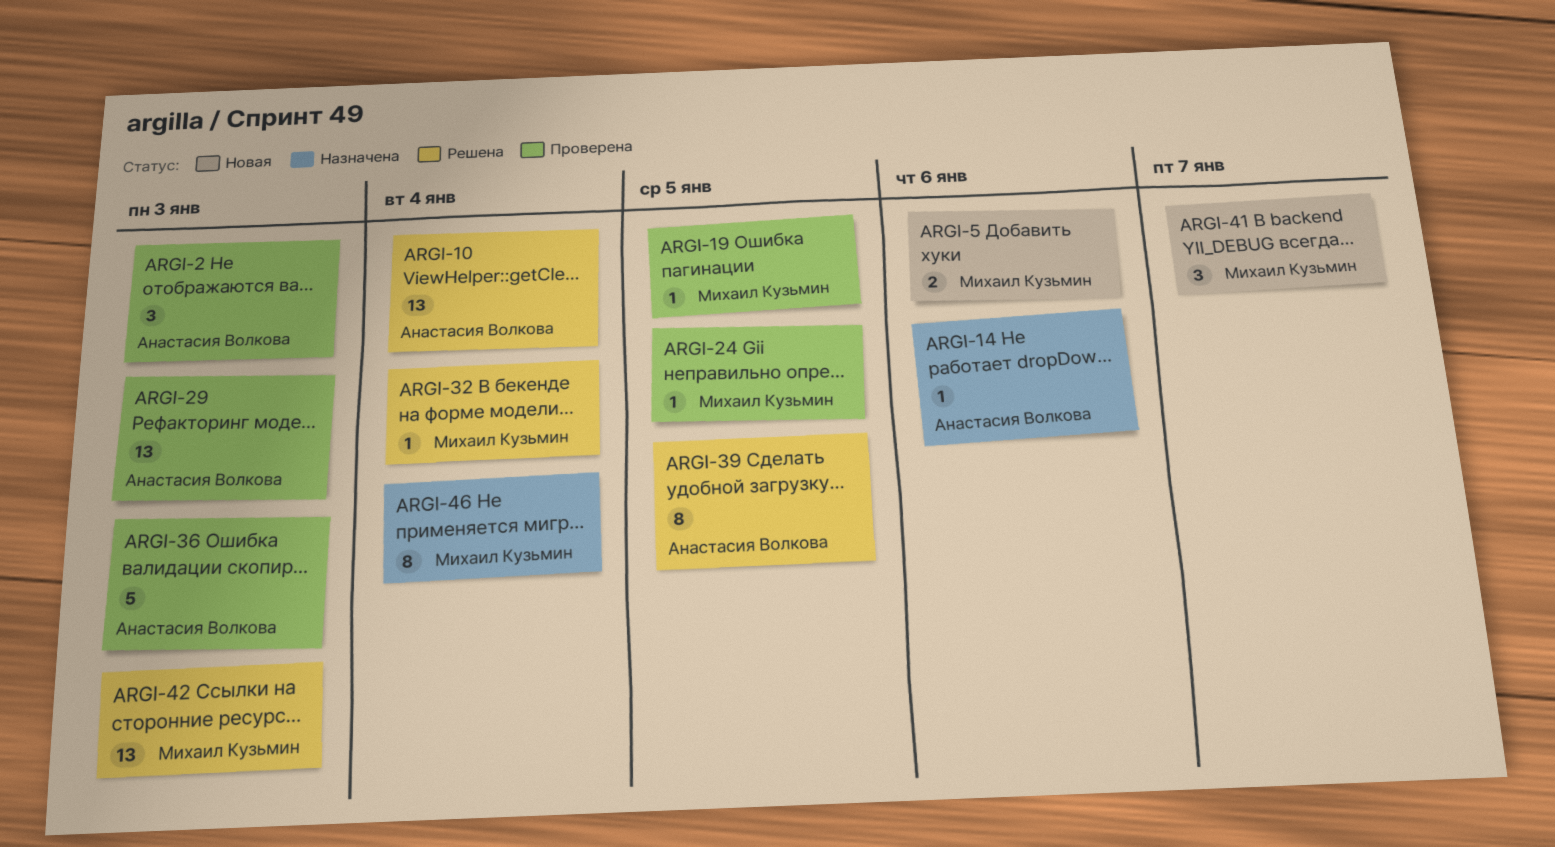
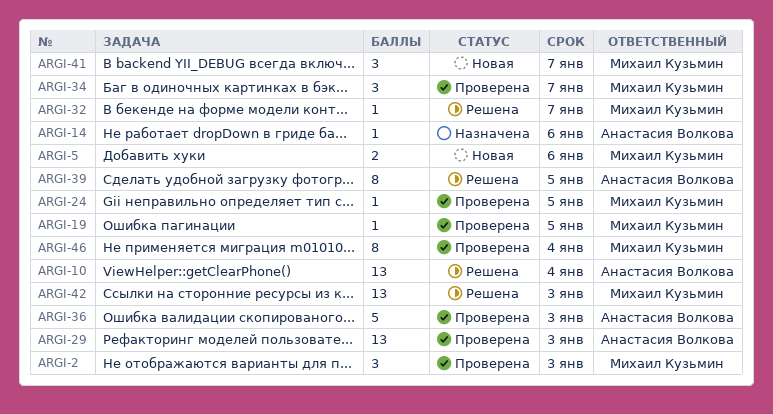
ARGI-2, owner: Анастасия Волкова -> Михаил Кузьмин
ARGI-32, due: Jan 4 -> Jan 7
ARGI-34: none -> present
ARGI-46, status: Назначена -> Проверена

